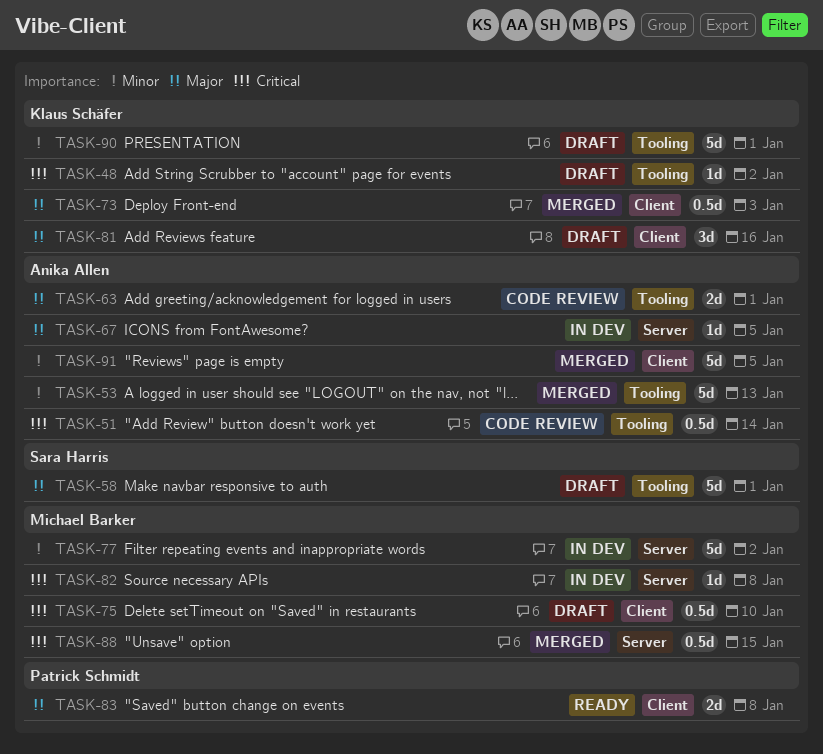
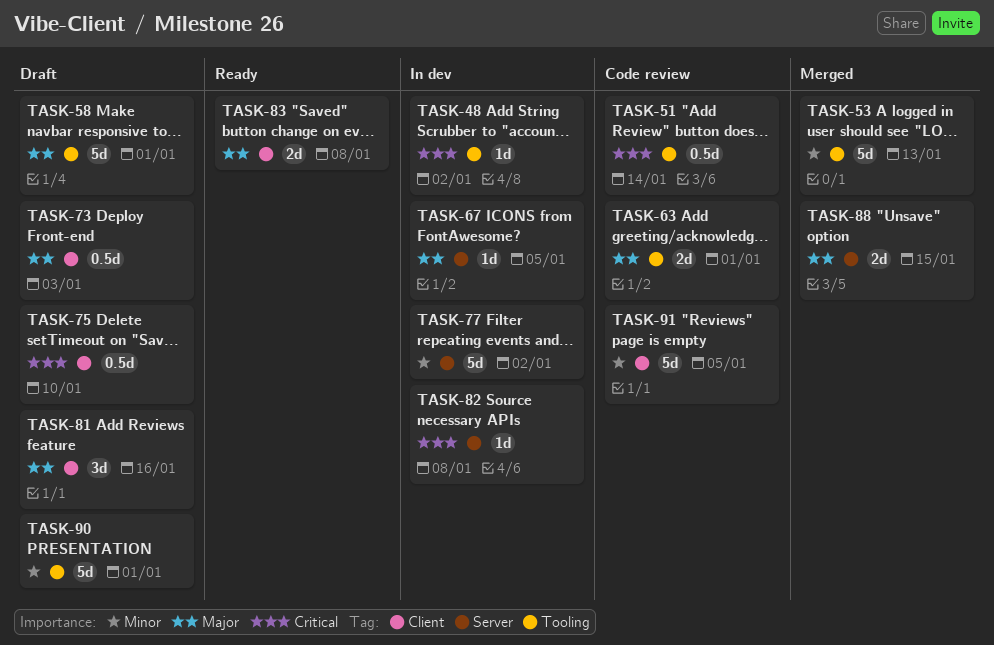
TASK-48, status: Draft -> In dev
TASK-73, status: Merged -> Draft
TASK-88, priority: Critical -> Major
TASK-88, estimate: 0.5d -> 2d
TASK-91, status: Merged -> Code review

